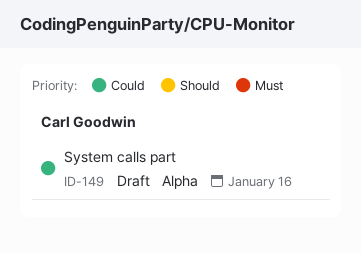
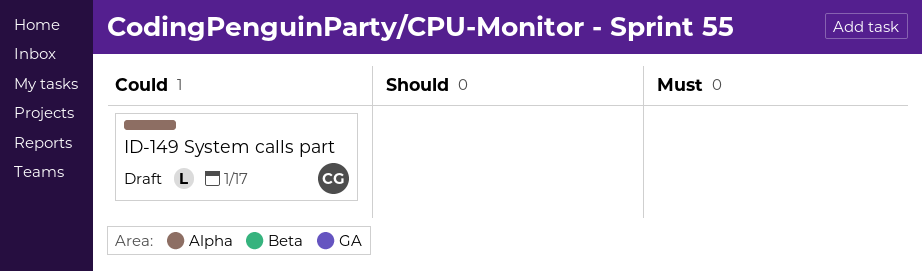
ID-149, due: Jan 16 -> Jan 17

